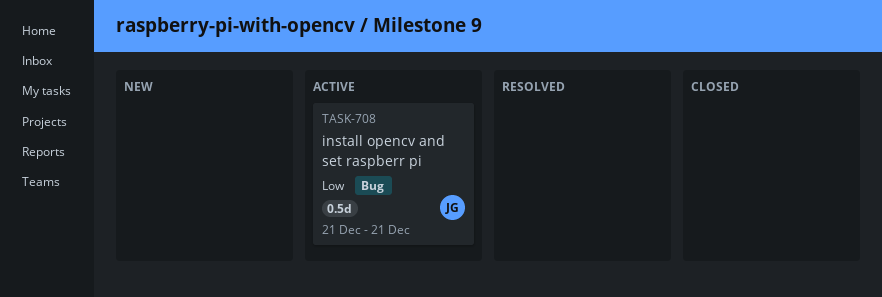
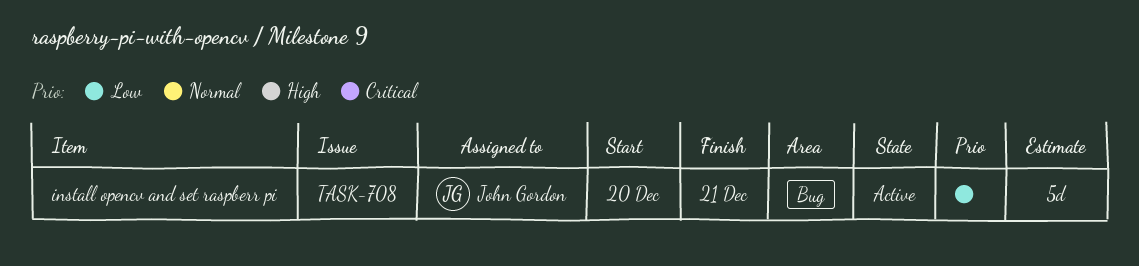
TASK-708, estimate: 0.5d -> 5d
TASK-708, start: Dec 21 -> Dec 20

